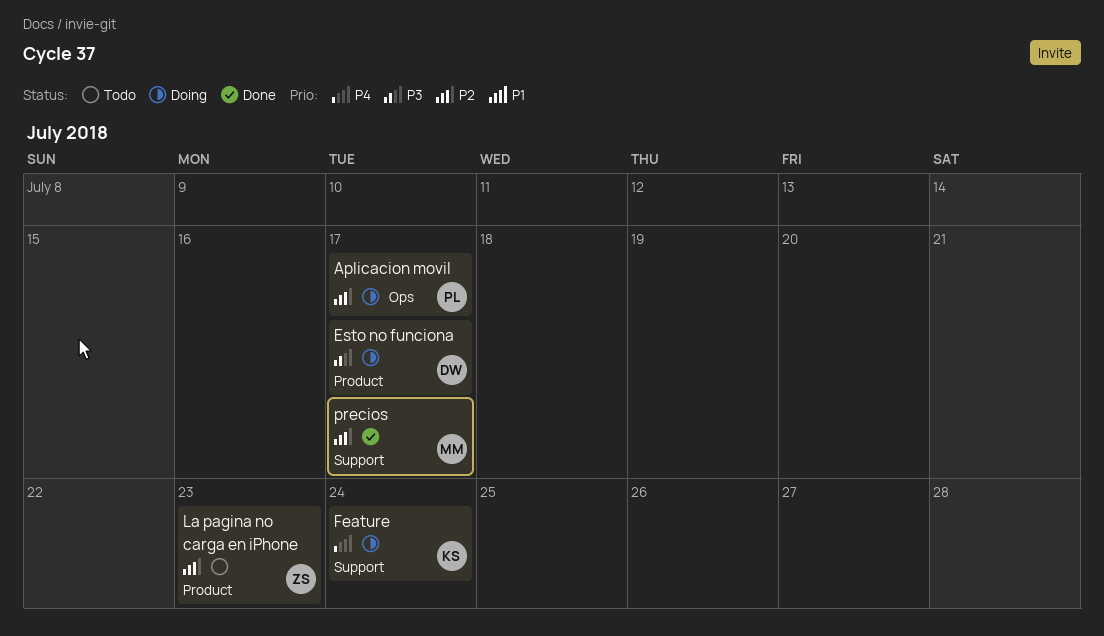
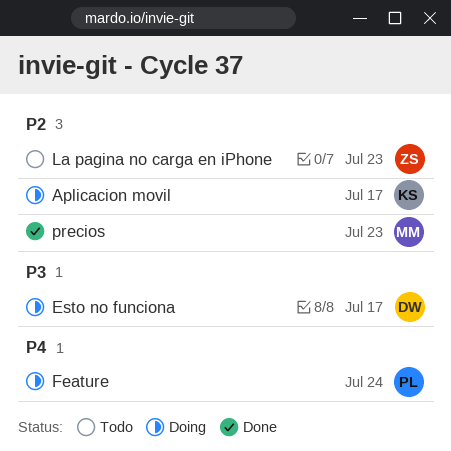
Aplicacion movil, owner: PL -> KS
Feature, owner: KS -> PL
precios, due: Jul 17 -> Jul 23

